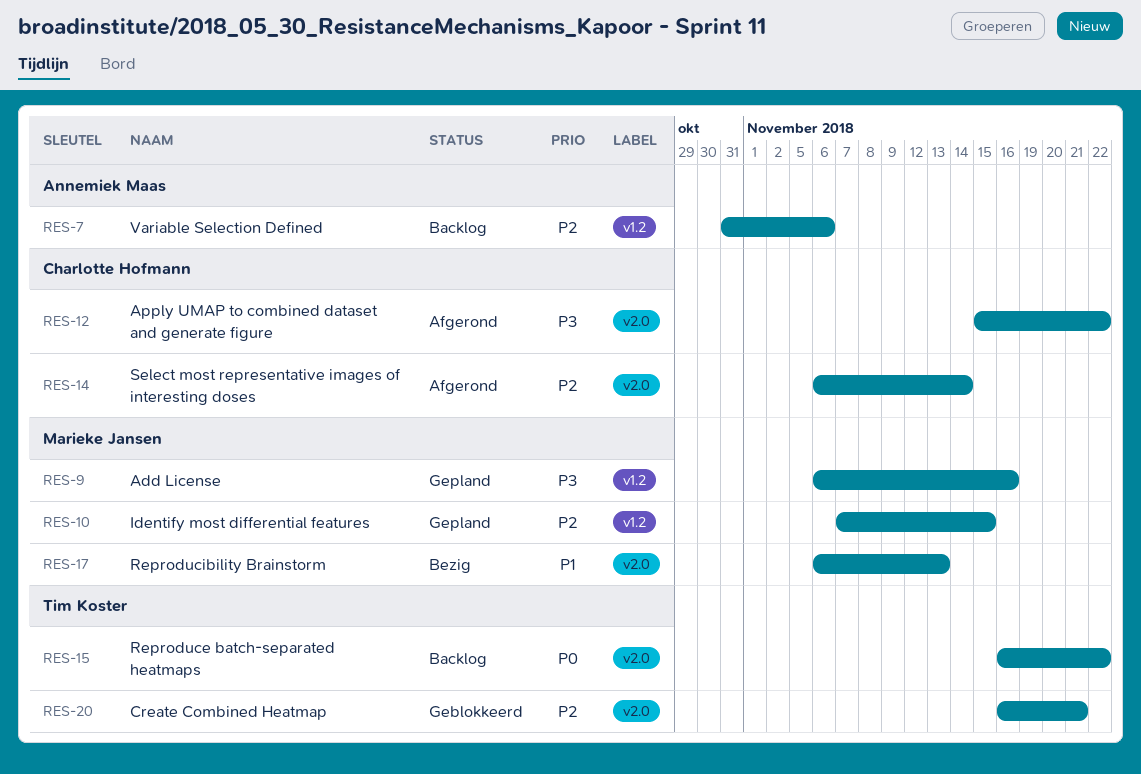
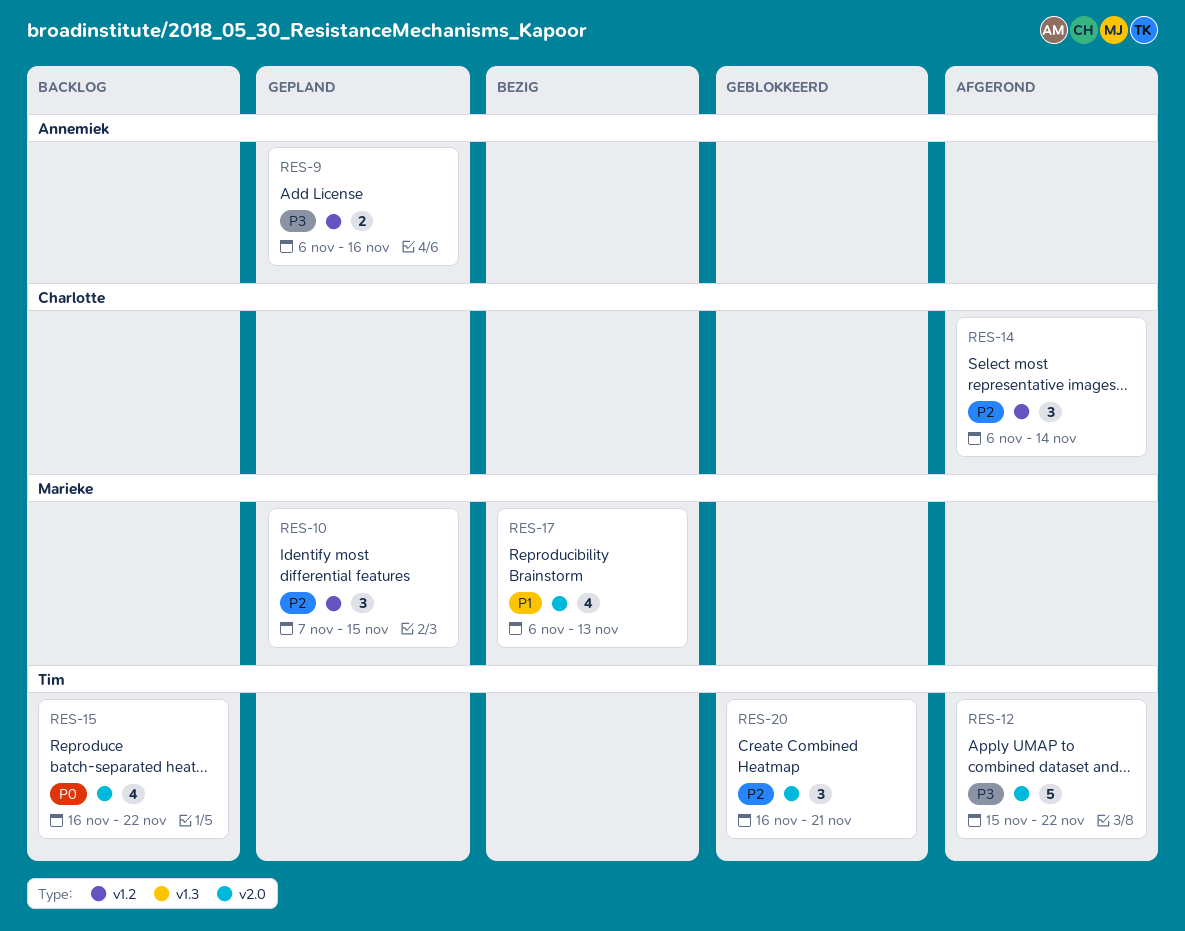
RES-7: present -> none
RES-9, owner: Marieke Jansen -> Annemiek Maas
RES-12, owner: Charlotte Hofmann -> Tim Koster
RES-14, label: v2.0 -> v1.2

